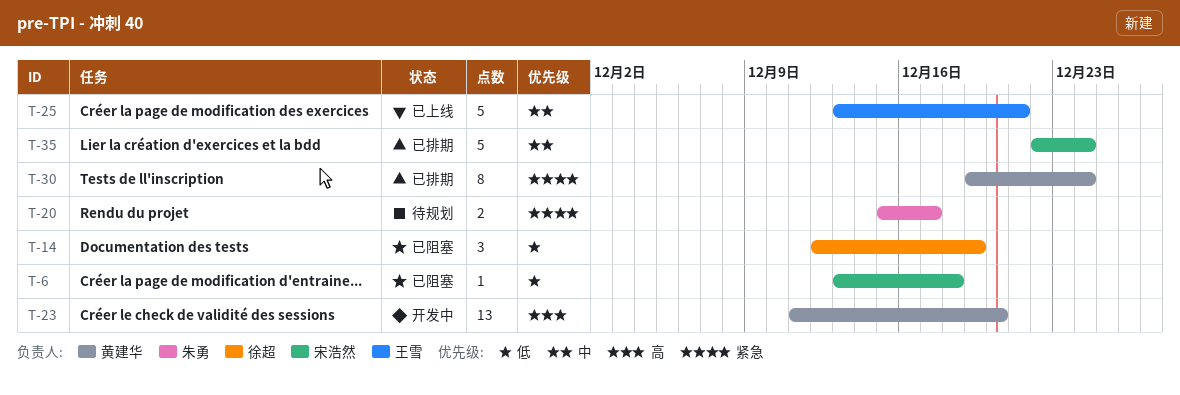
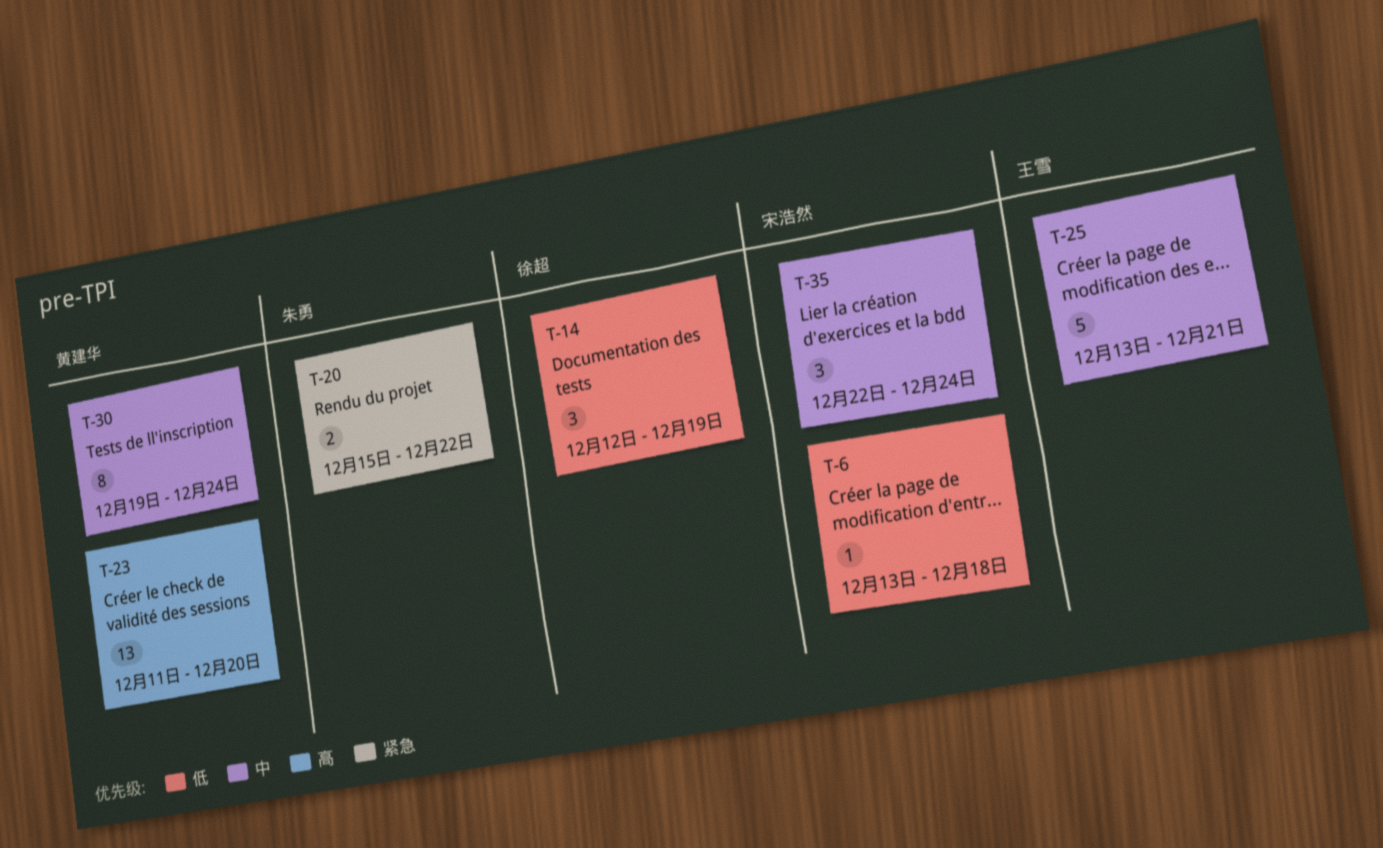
T-20, due: Dec 17 -> Dec 22
T-30, priority: 紧急 -> 中
T-35, estimate: 5 -> 3

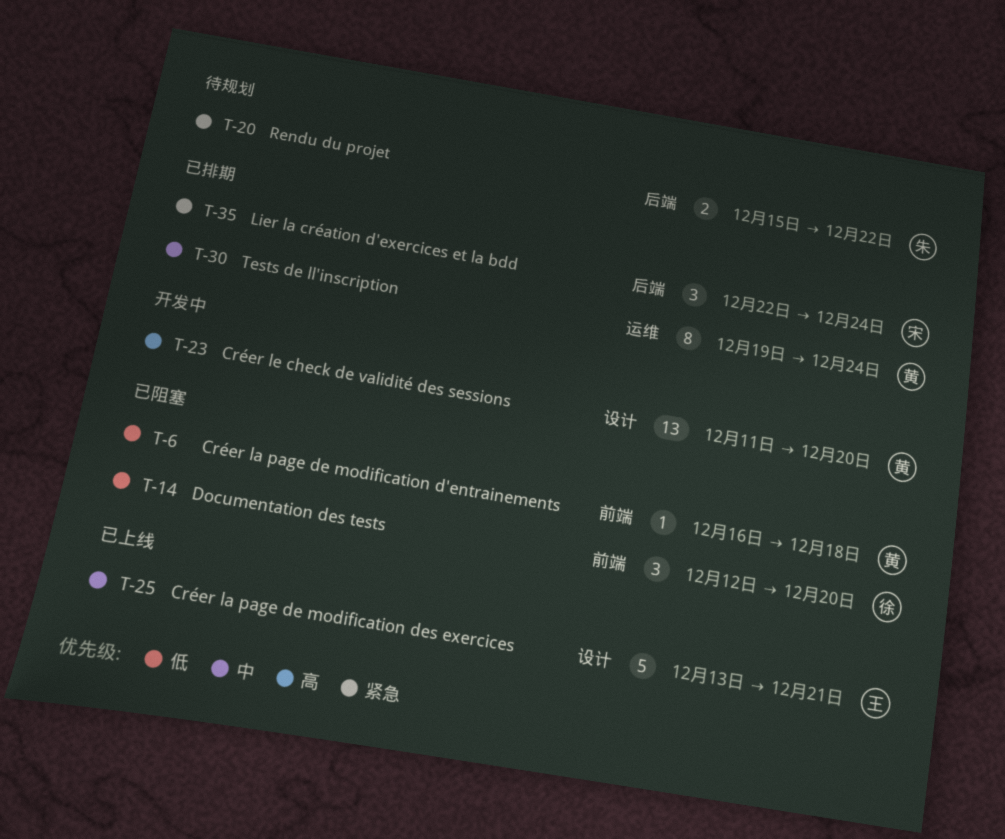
T-6, owner: 宋浩然 -> 黄建华
T-6, start: Dec 13 -> Dec 16
T-14, due: Dec 19 -> Dec 20
T-35, priority: 中 -> 紧急

